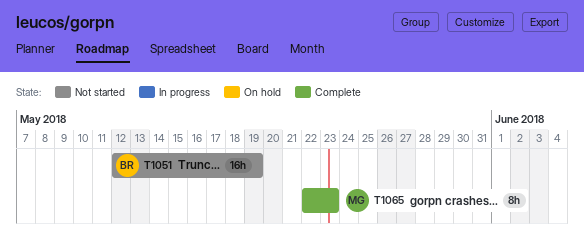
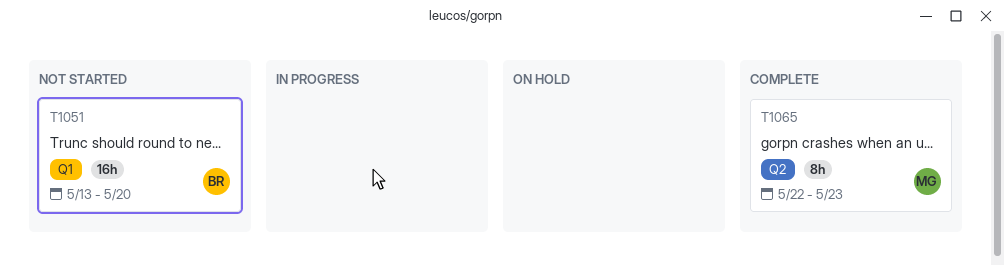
T1051, start: May 12 -> May 13
T1051, due: May 19 -> May 20

